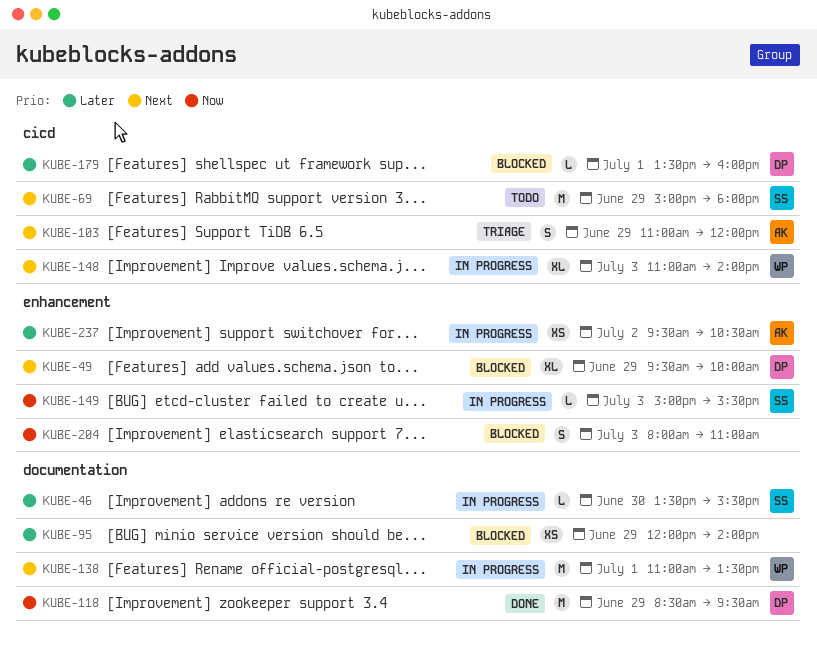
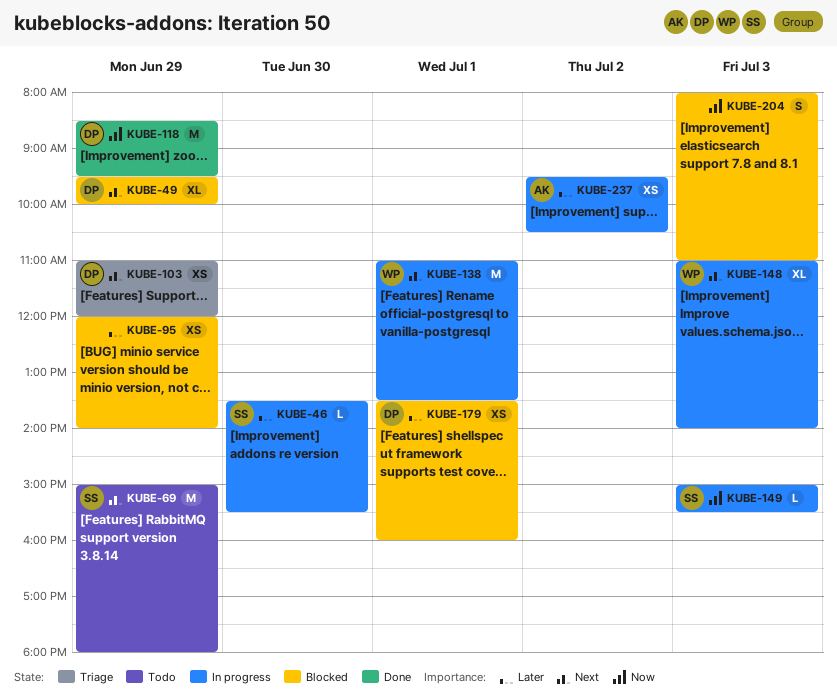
KUBE-103, owner: AK -> DP
KUBE-103, estimate: S -> XS
KUBE-179, estimate: L -> XS

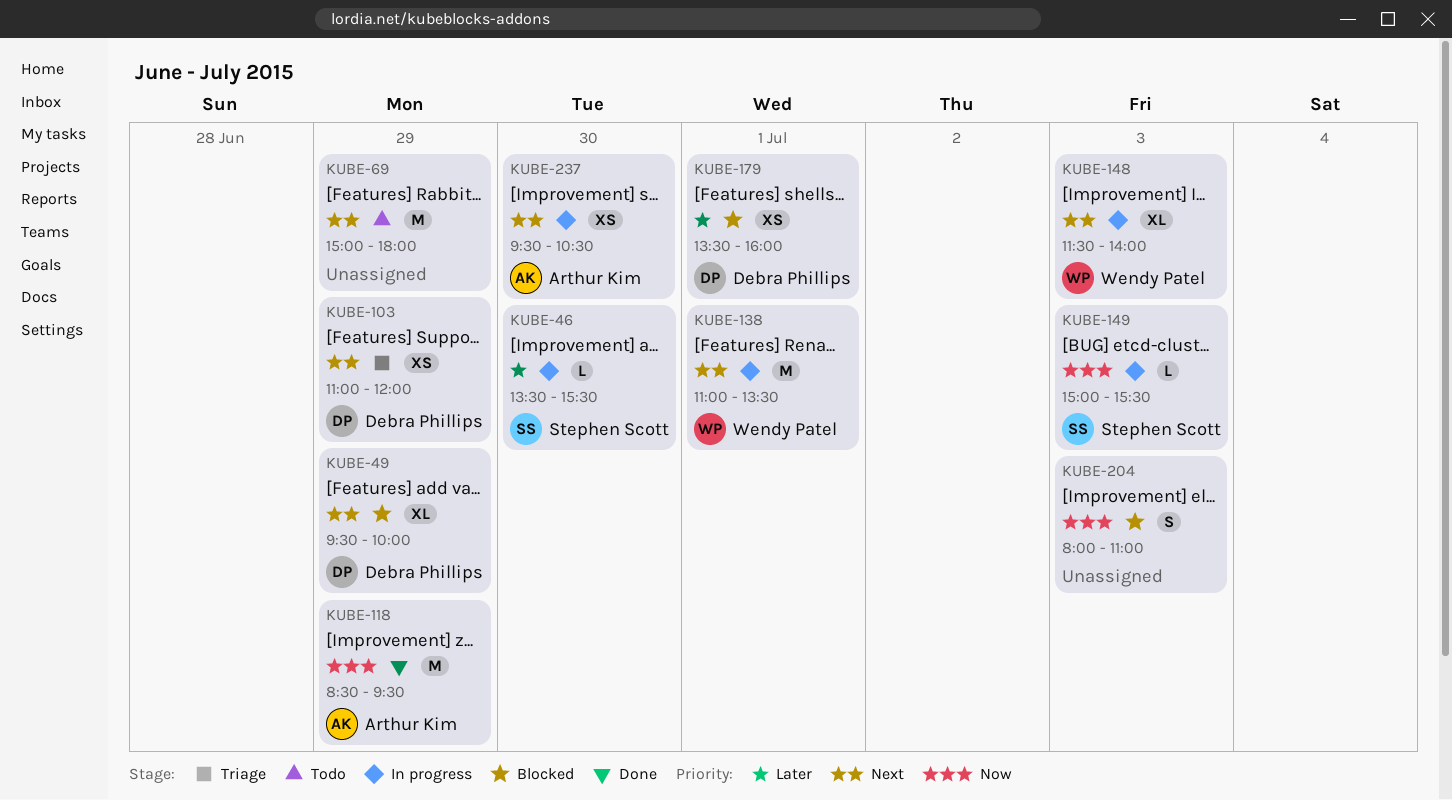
KUBE-69, owner: Stephen Scott -> none
KUBE-95: present -> none
KUBE-118, owner: Debra Phillips -> Arthur Kim
KUBE-148, begins: 11:00 -> 11:30
KUBE-237, priority: Later -> Next
KUBE-237, day: Jul 2 -> Jun 30

